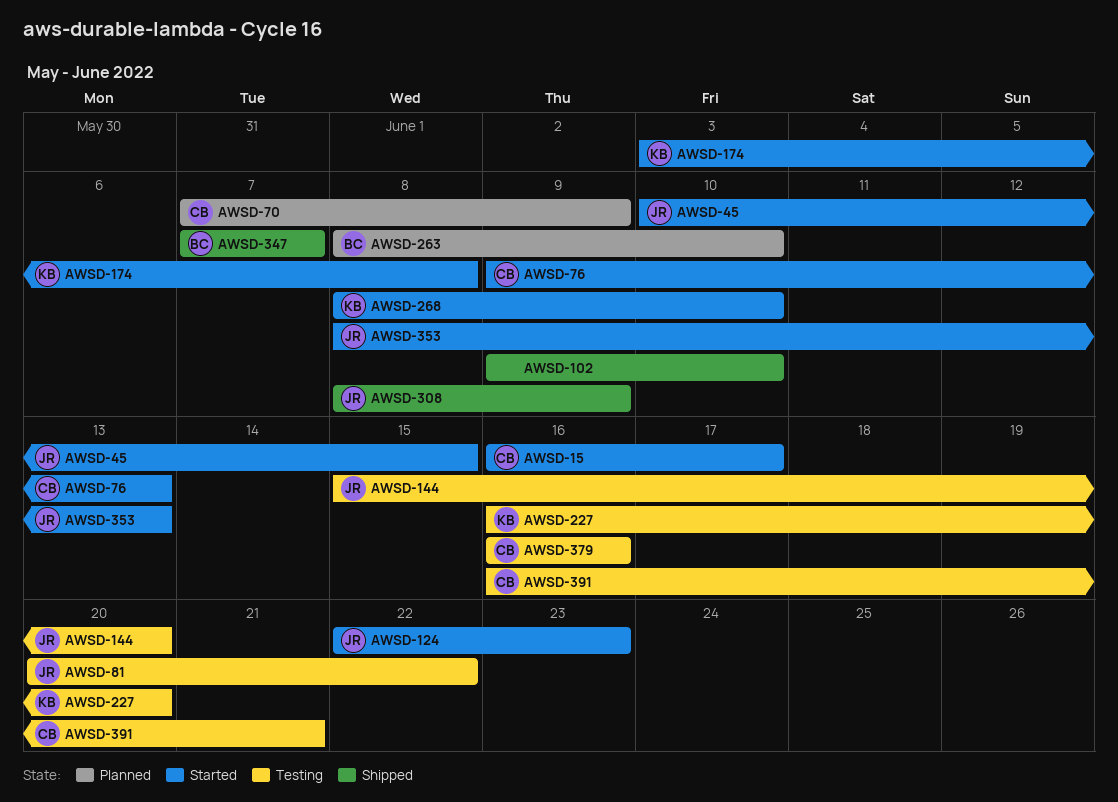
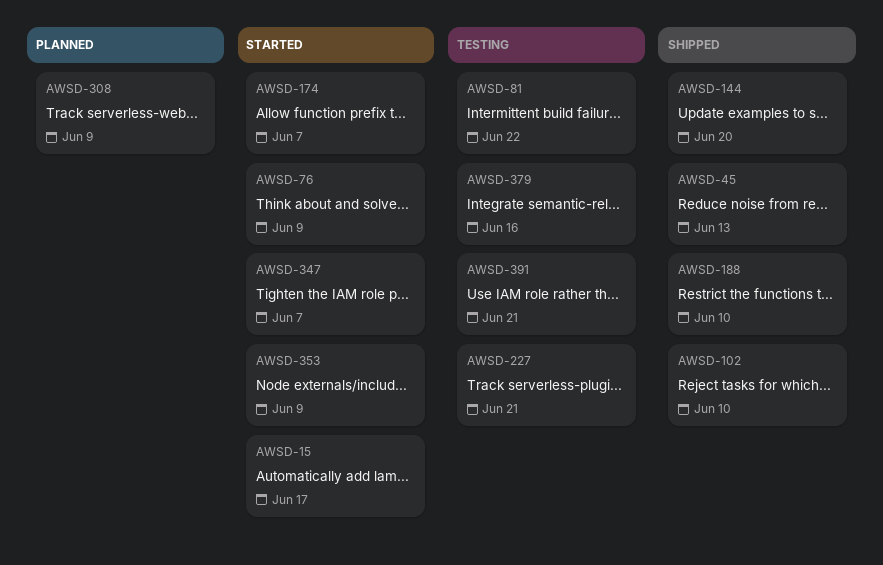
AWSD-45, status: Started -> Shipped
AWSD-45, due: Jun 15 -> Jun 13
AWSD-70: present -> none
AWSD-76, due: Jun 13 -> Jun 9
AWSD-124: present -> none
AWSD-144, status: Testing -> Shipped
AWSD-174, due: Jun 8 -> Jun 7
AWSD-188: none -> present
AWSD-227, due: Jun 20 -> Jun 21
AWSD-263: present -> none
AWSD-268: present -> none
AWSD-308, status: Shipped -> Planned
AWSD-347, status: Shipped -> Started
AWSD-353, due: Jun 13 -> Jun 9

